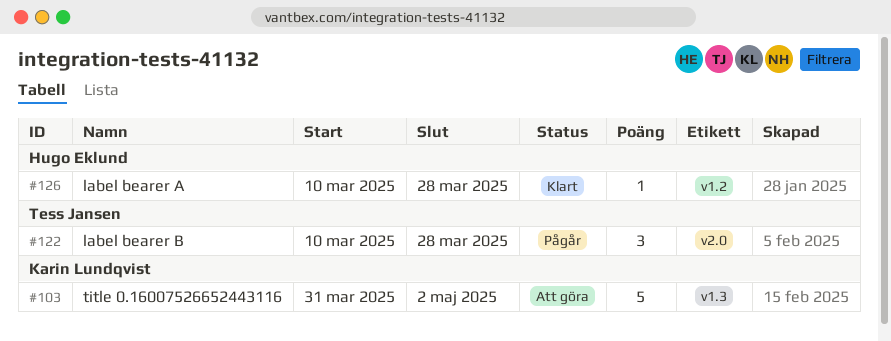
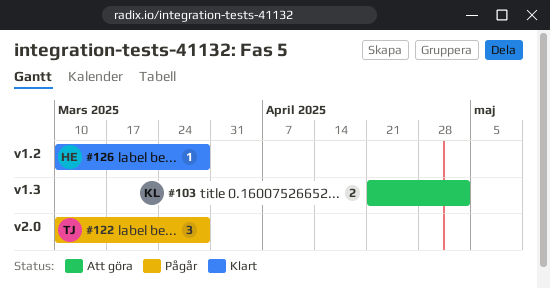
#103, estimate: 5 -> 2
#103, start: Mar 31 -> Apr 21

